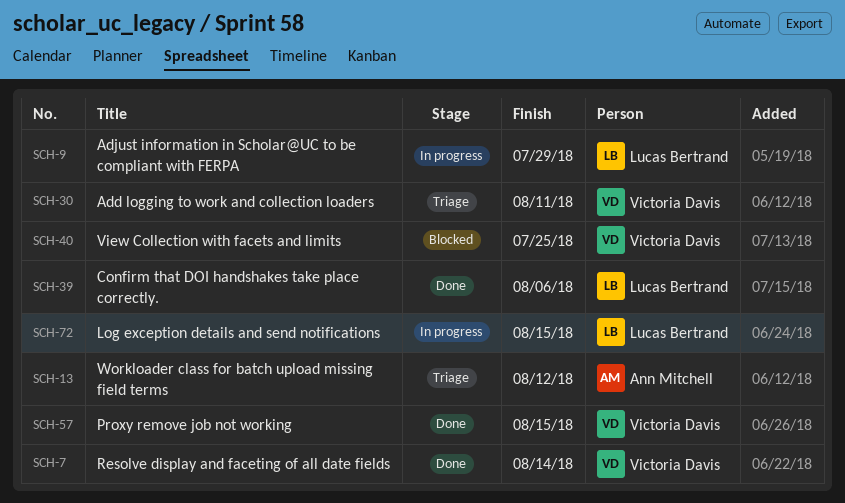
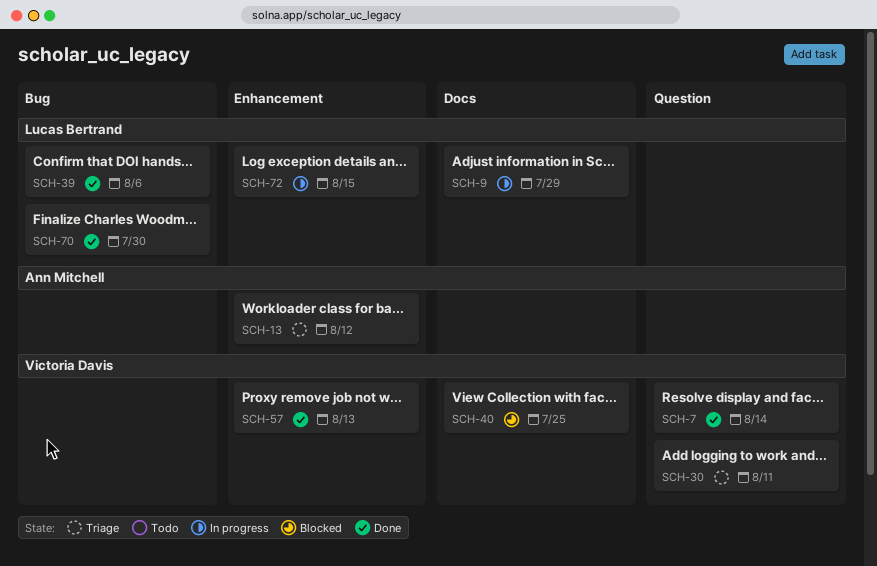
SCH-57, due: Aug 15 -> Aug 13
SCH-70: none -> present

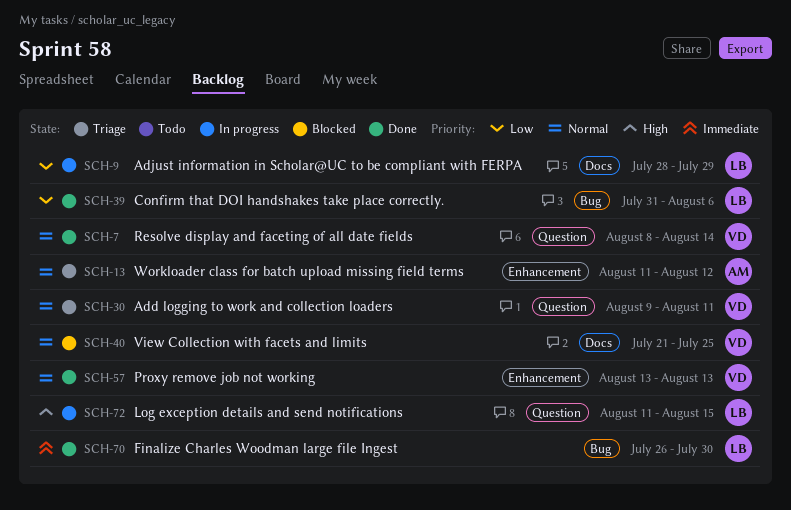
SCH-72, label: Enhancement -> Question

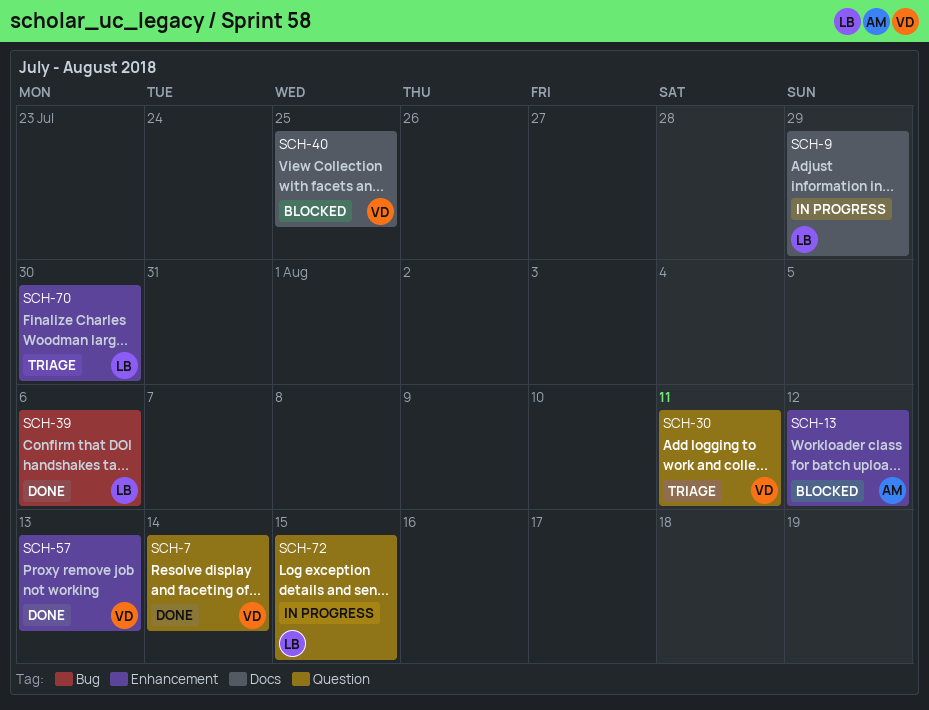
SCH-13, status: Triage -> Blocked
SCH-70, status: Done -> Triage
SCH-70, label: Bug -> Enhancement

